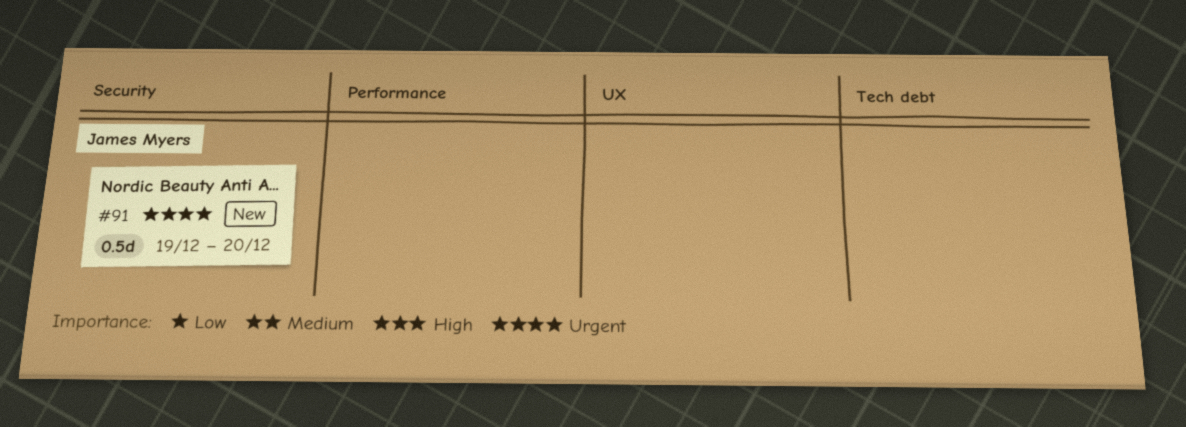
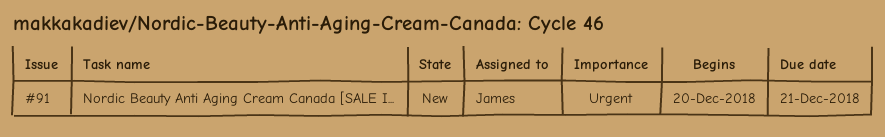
#91, start: Dec 19 -> Dec 20
#91, due: Dec 20 -> Dec 21

